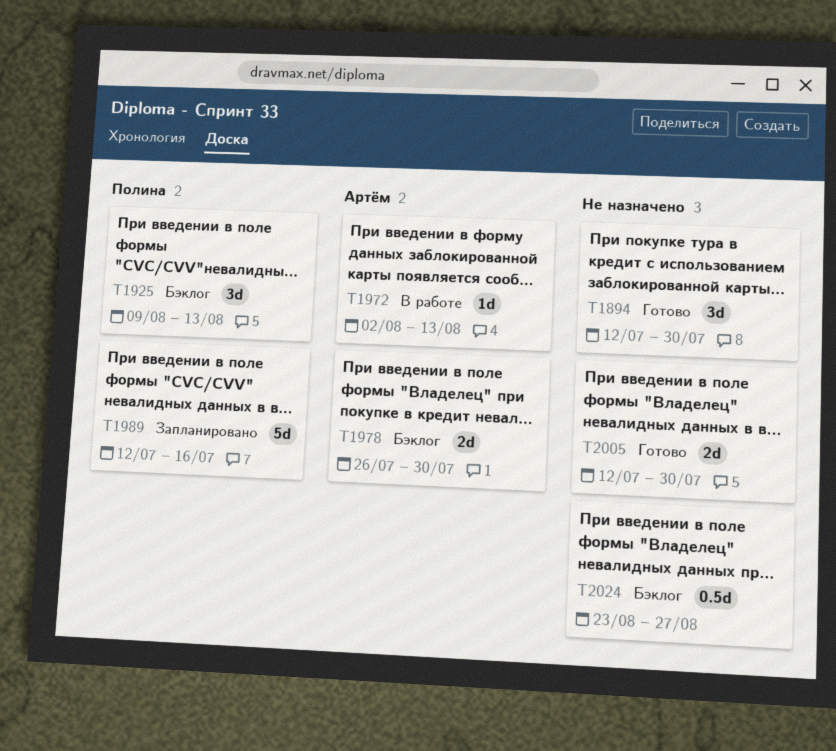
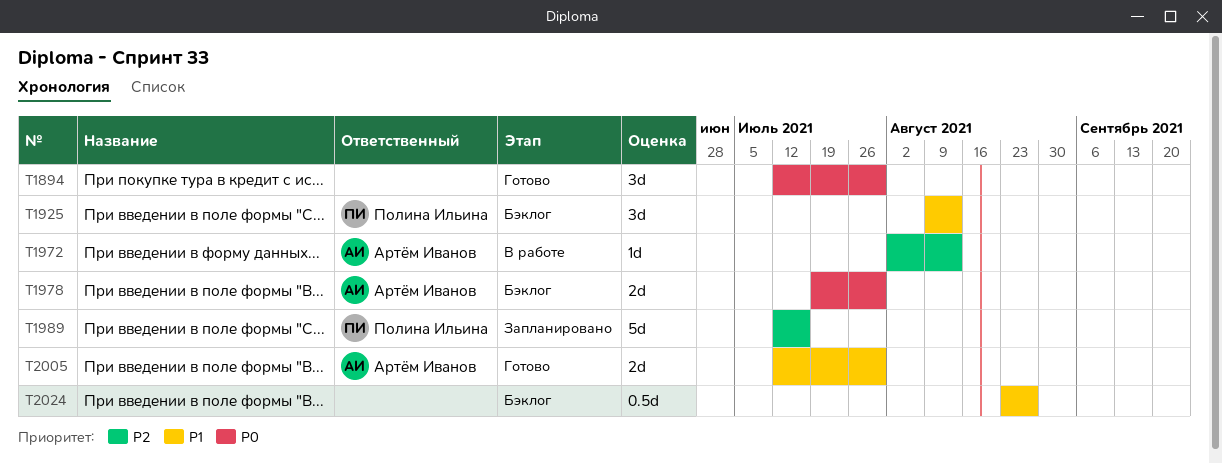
T1978, start: Jul 26 -> Jul 19
T2005, owner: none -> Артём Иванов

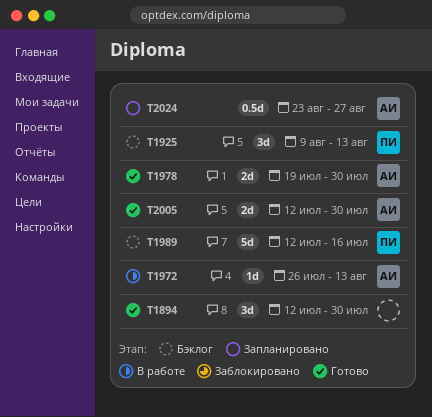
T1972, start: Aug 2 -> Jul 26
T1978, status: Бэклог -> Готово
T1989, status: Запланировано -> Бэклог
T2024, status: Бэклог -> Запланировано
T2024, owner: none -> Артём Иванов

